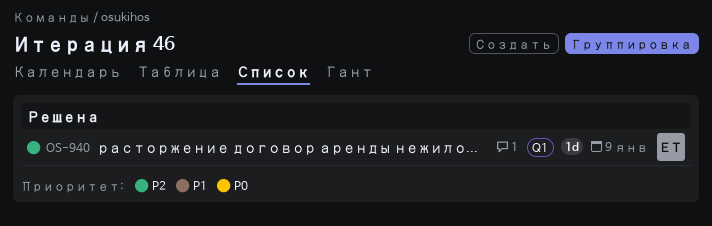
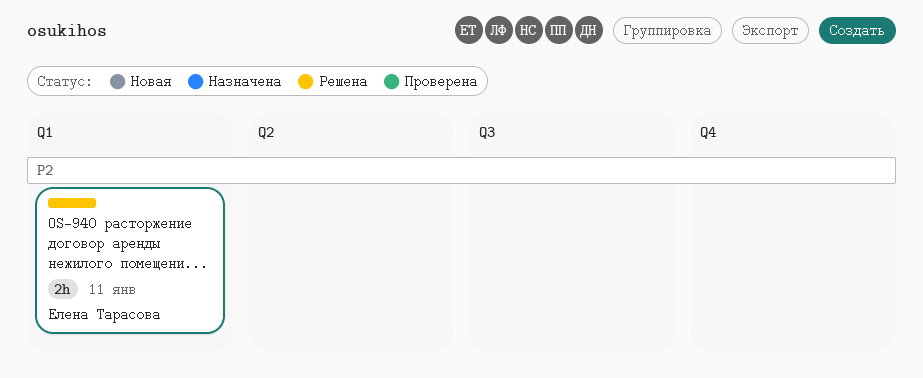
OS-940, estimate: 1d -> 2h
OS-940, due: Jan 9 -> Jan 11

